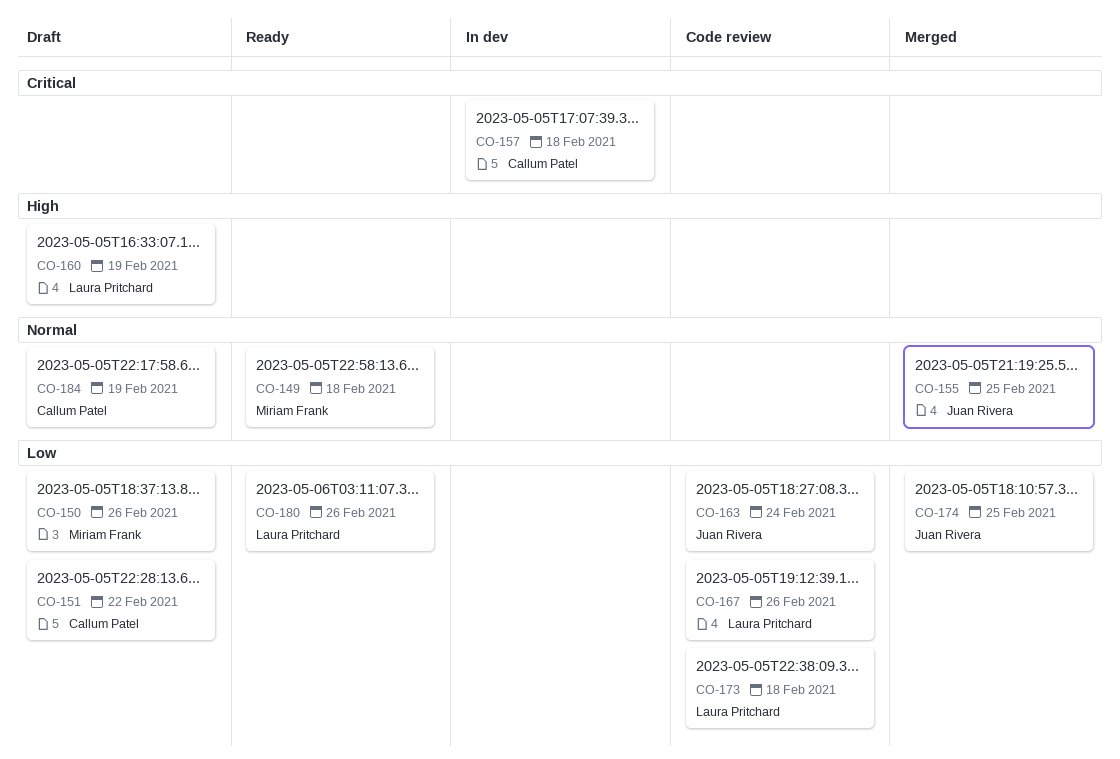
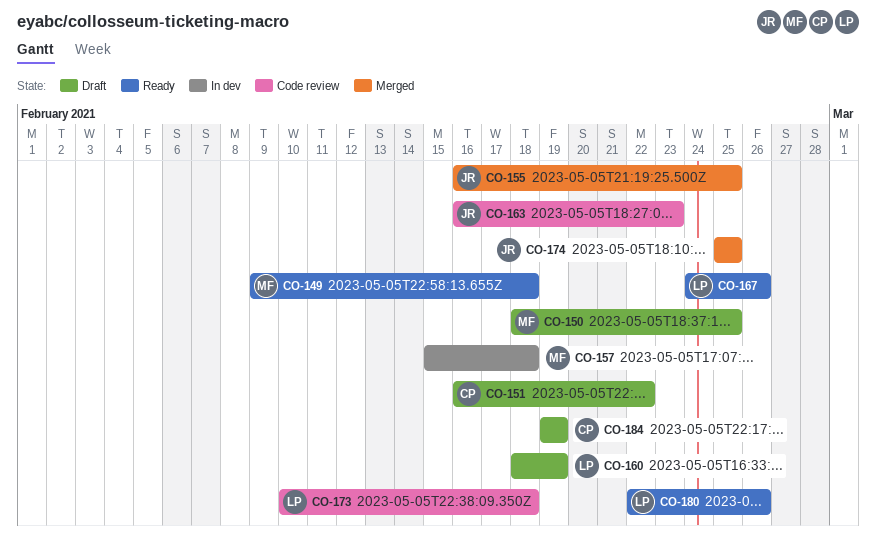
CO-150, due: Feb 26 -> Feb 25
CO-157, owner: Callum Patel -> Miriam Frank
CO-163, due: Feb 24 -> Feb 23
CO-167, status: Code review -> Ready

